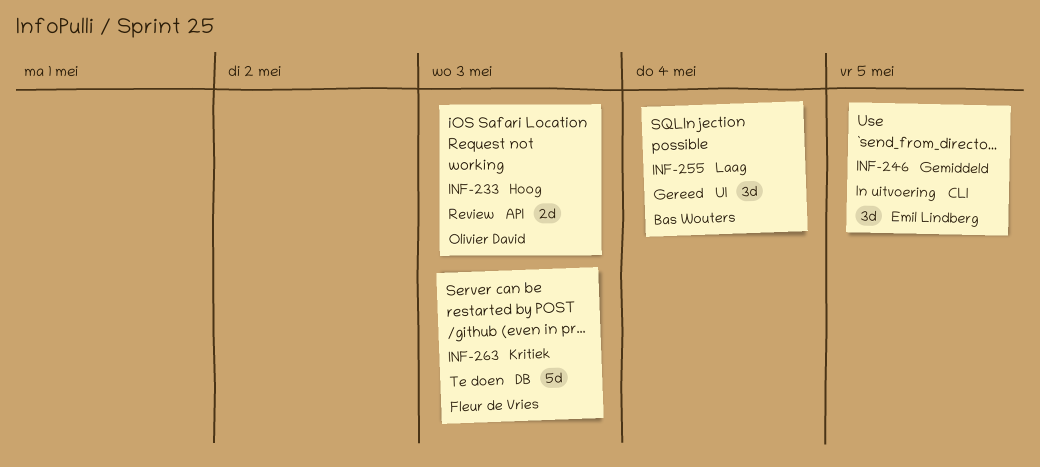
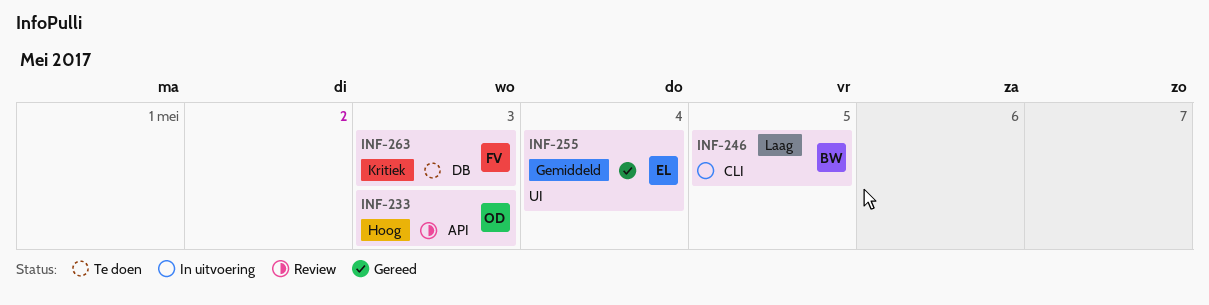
INF-246, owner: Emil Lindberg -> Bas Wouters
INF-246, priority: Gemiddeld -> Laag
INF-255, owner: Bas Wouters -> Emil Lindberg
INF-255, priority: Laag -> Gemiddeld

